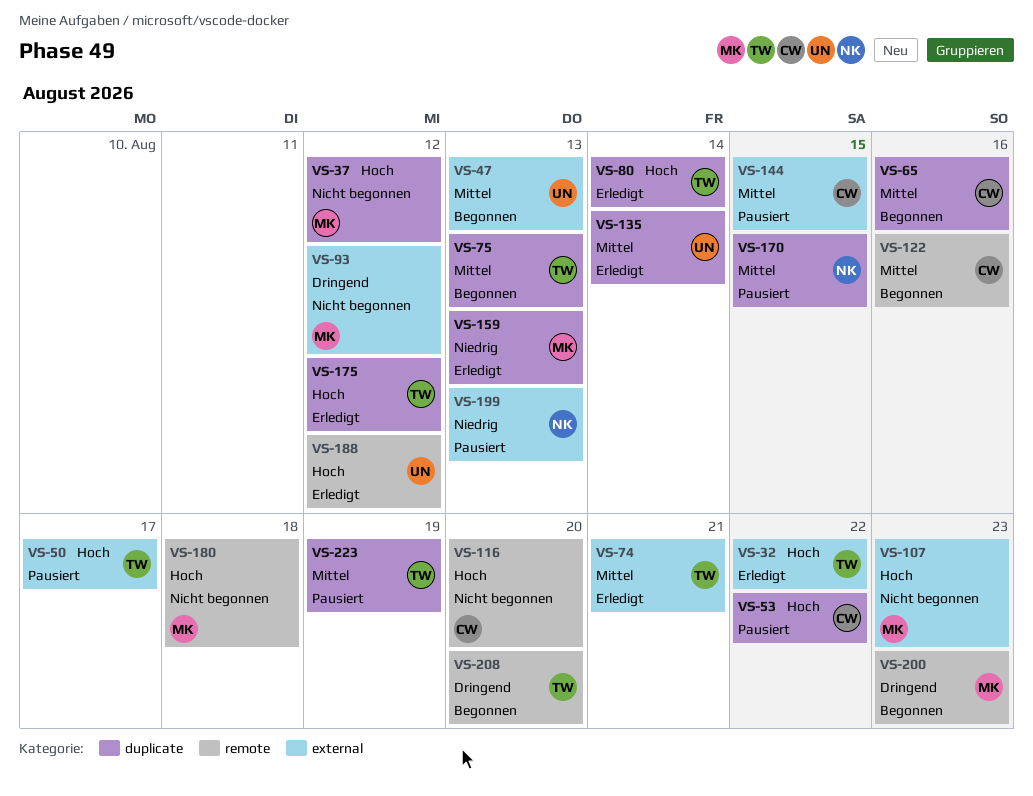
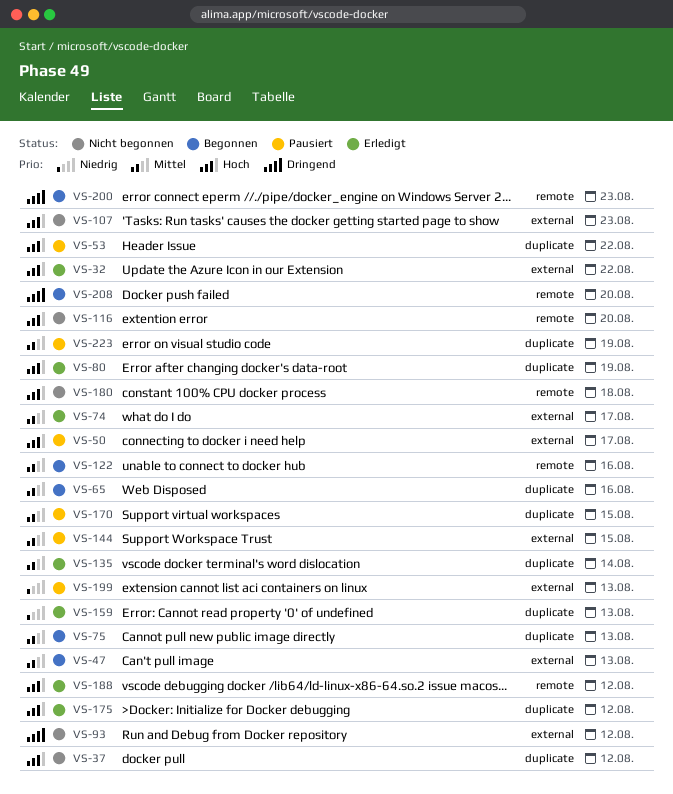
VS-74, due: Aug 21 -> Aug 17
VS-80, due: Aug 14 -> Aug 19

